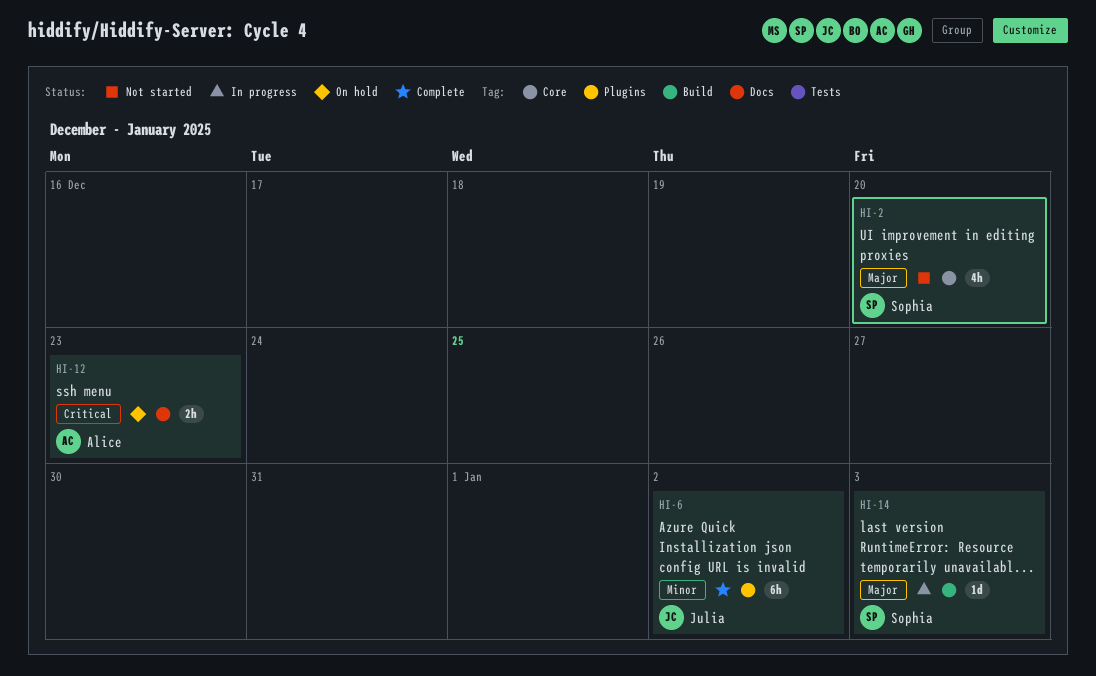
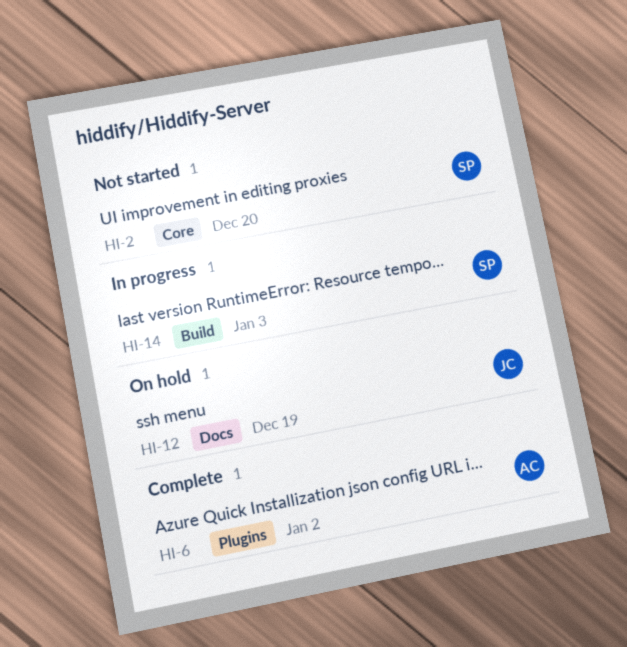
HI-6, owner: Julia -> Alice
HI-12, owner: Alice -> Julia
HI-12, due: Dec 23 -> Dec 19

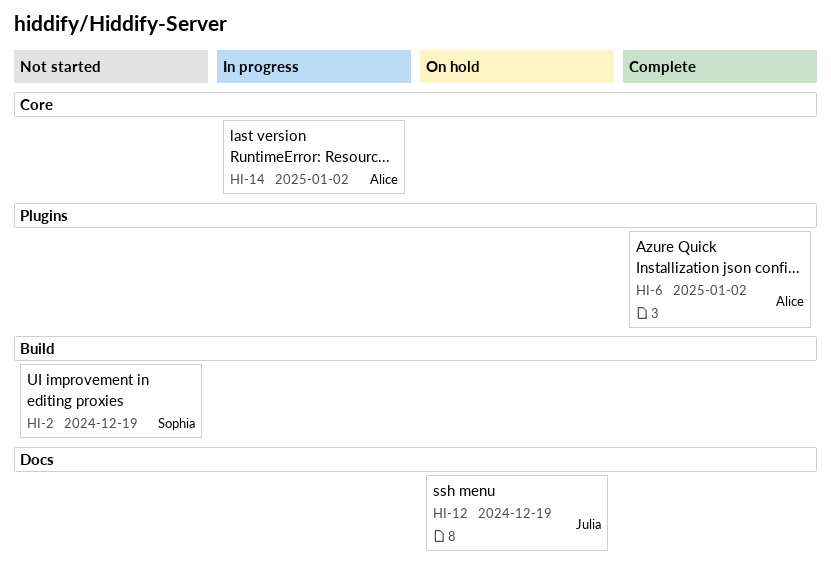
HI-2, label: Core -> Build
HI-2, due: Dec 20 -> Dec 19
HI-14, owner: Sophia -> Alice
HI-14, label: Build -> Core
HI-14, due: Jan 3 -> Jan 2

